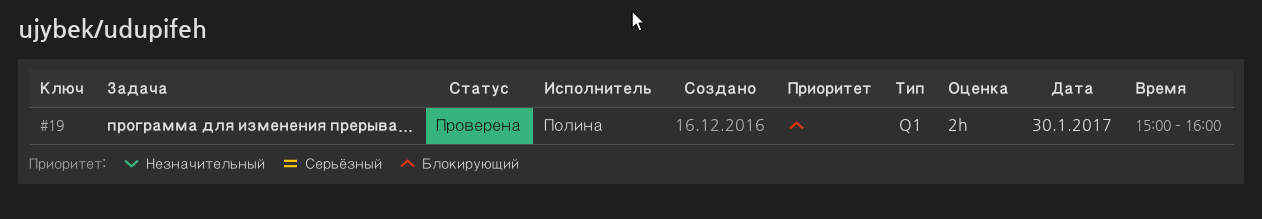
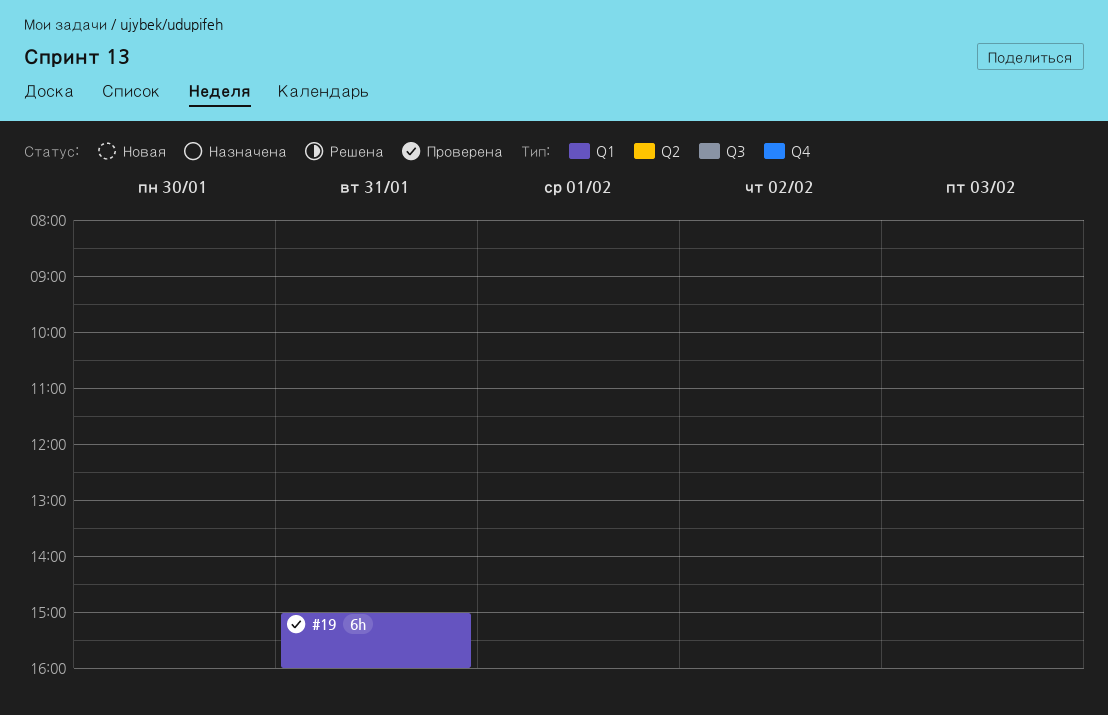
#19, estimate: 2h -> 6h
#19, day: Jan 30 -> Jan 31

